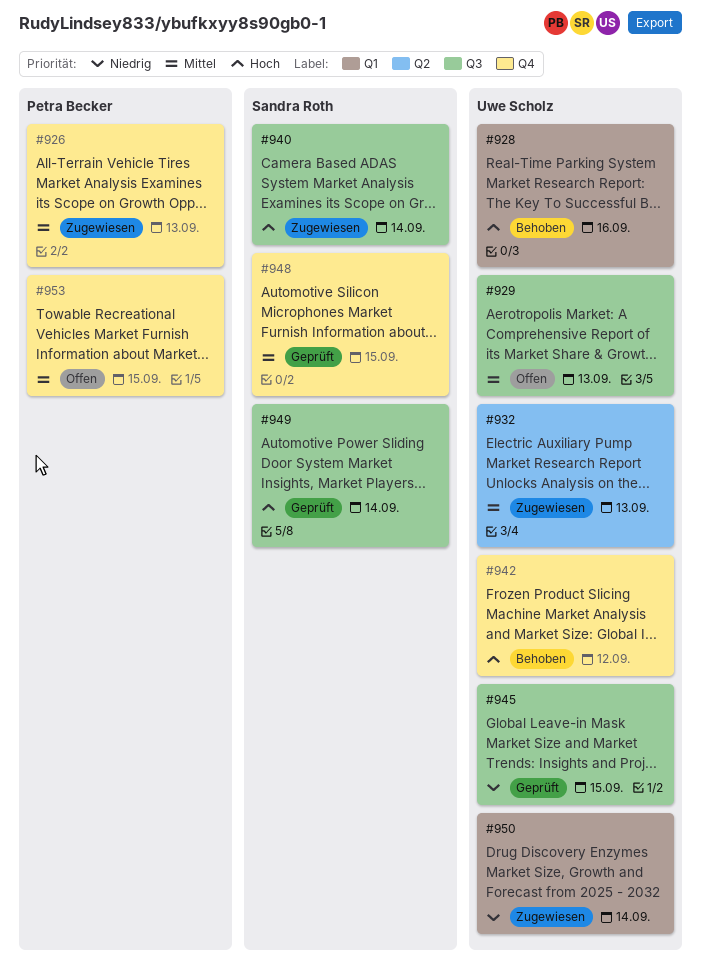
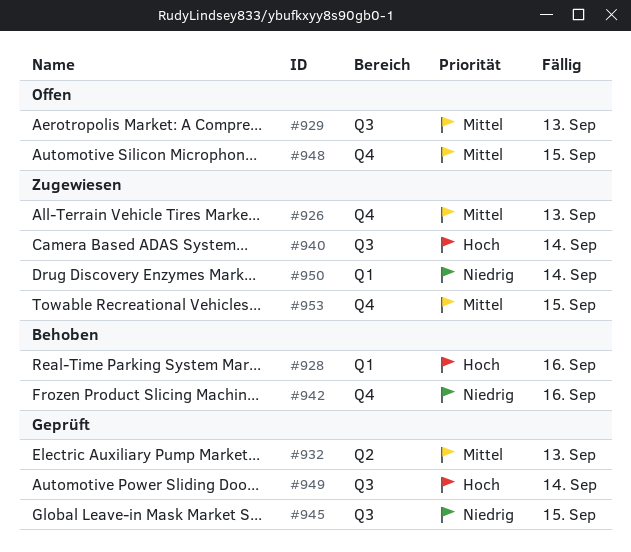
#932, status: Zugewiesen -> Geprüft
#942, priority: Hoch -> Niedrig
#942, due: Sep 12 -> Sep 16
#948, status: Geprüft -> Offen
#953, status: Offen -> Zugewiesen

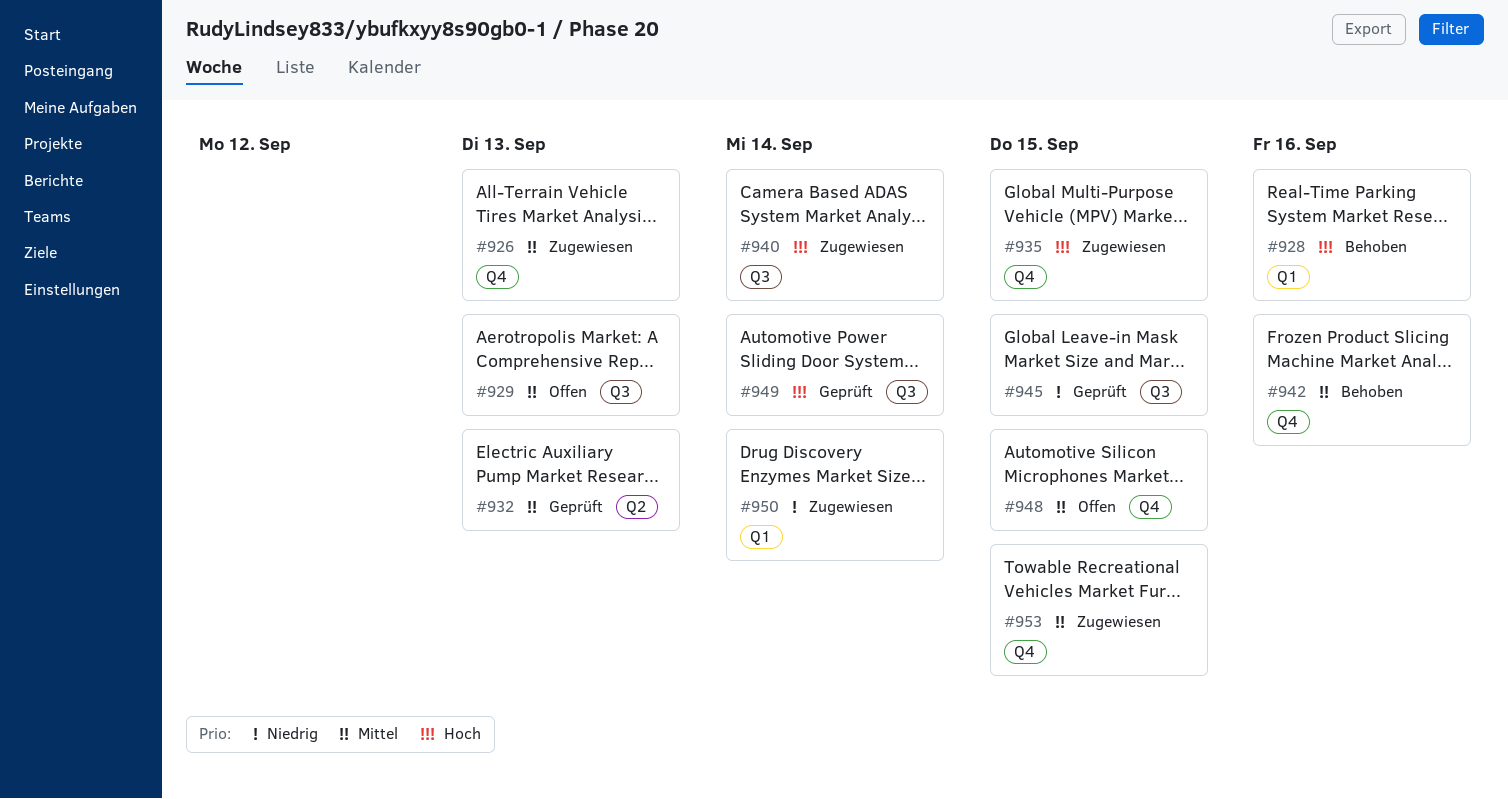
#935: none -> present
#942, priority: Niedrig -> Mittel

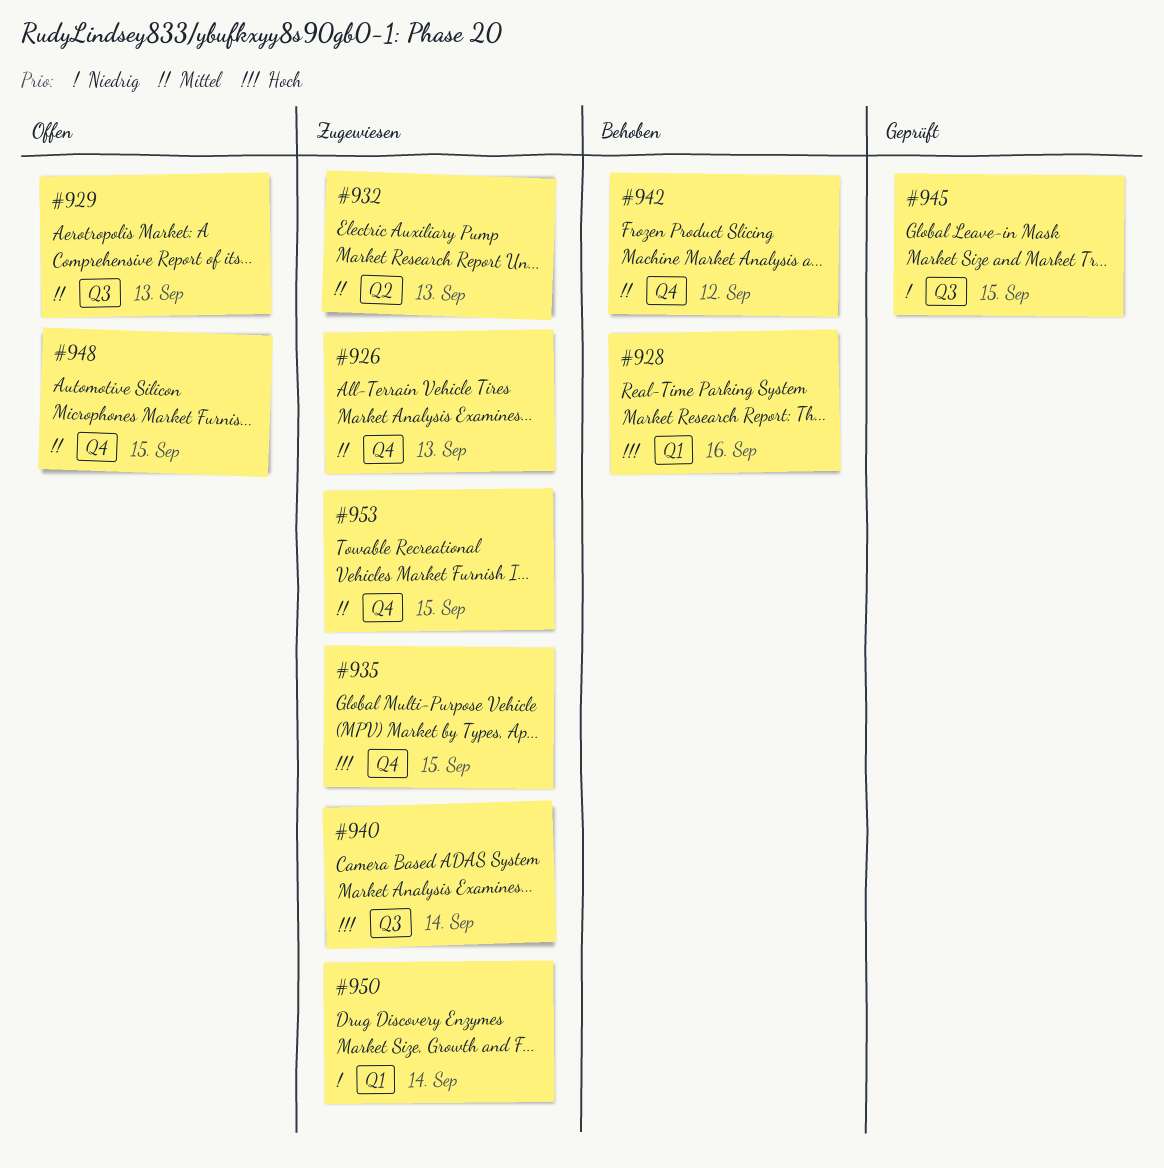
#932, status: Geprüft -> Zugewiesen
#942, due: Sep 16 -> Sep 12
#949: present -> none

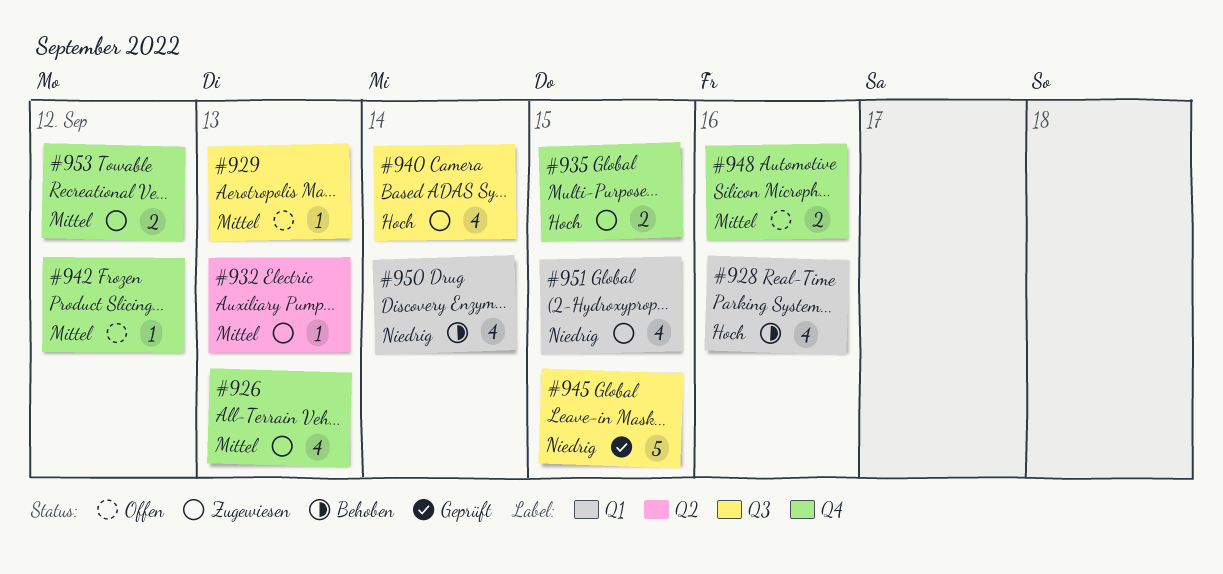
#942, status: Behoben -> Offen
#948, due: Sep 15 -> Sep 16
#950, status: Zugewiesen -> Behoben
#951: none -> present
#953, due: Sep 15 -> Sep 12

